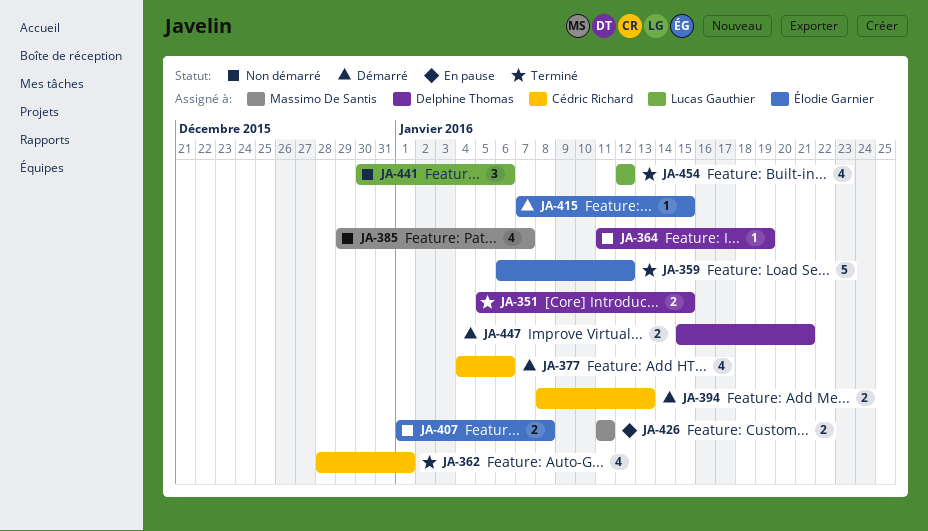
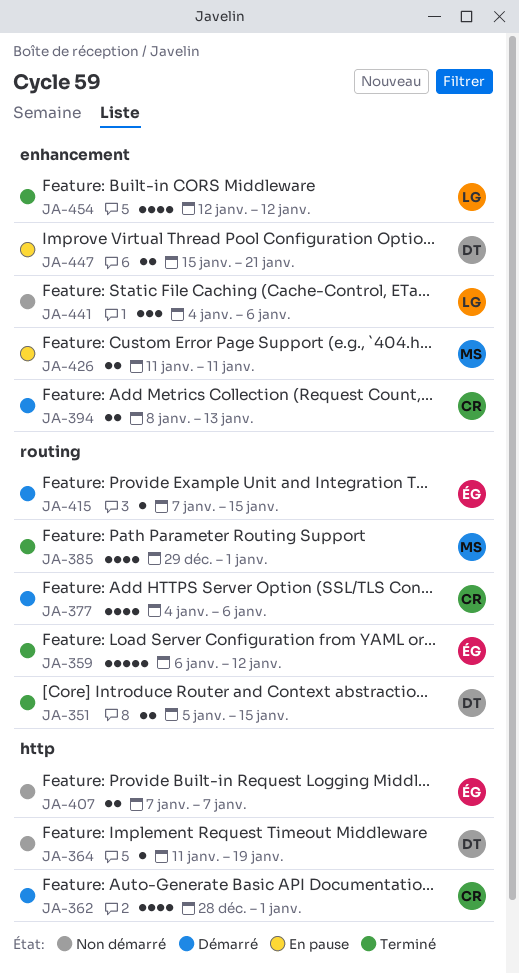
JA-362, status: Terminé -> Démarré
JA-385, status: Non démarré -> Terminé
JA-385, due: Jan 7 -> Jan 1
JA-407, start: Jan 1 -> Jan 7
JA-407, due: Jan 8 -> Jan 7
JA-441, start: Dec 30 -> Jan 4
JA-447, status: Démarré -> En pause

